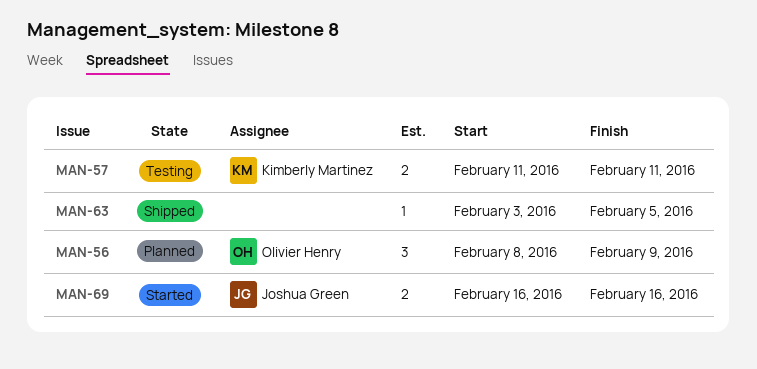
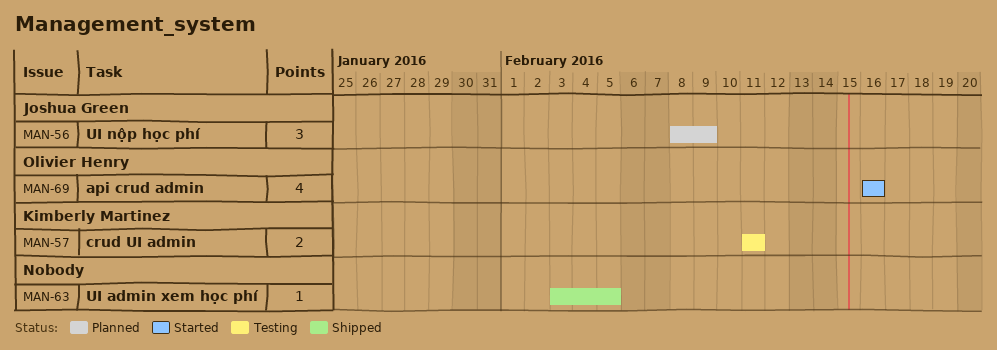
MAN-56, owner: Olivier Henry -> Joshua Green
MAN-69, owner: Joshua Green -> Olivier Henry
MAN-69, estimate: 2 -> 4

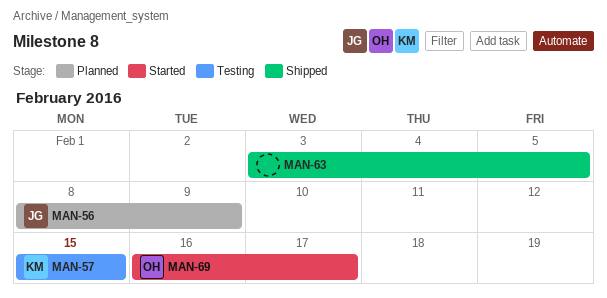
MAN-57, start: Feb 11 -> Feb 15
MAN-57, due: Feb 11 -> Feb 15
MAN-69, due: Feb 16 -> Feb 17

